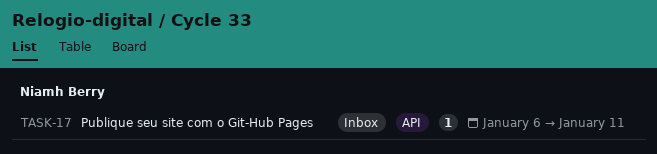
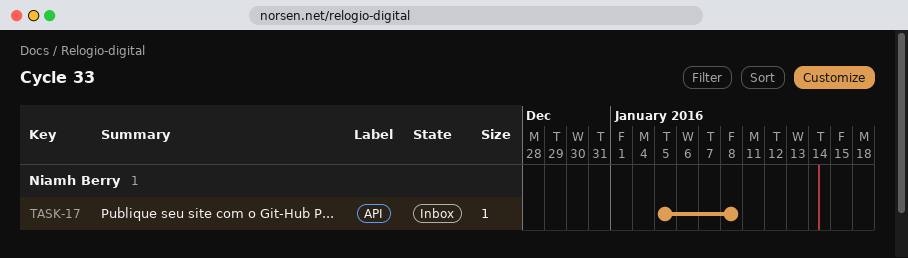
TASK-17, start: Jan 6 -> Jan 5
TASK-17, due: Jan 11 -> Jan 8

